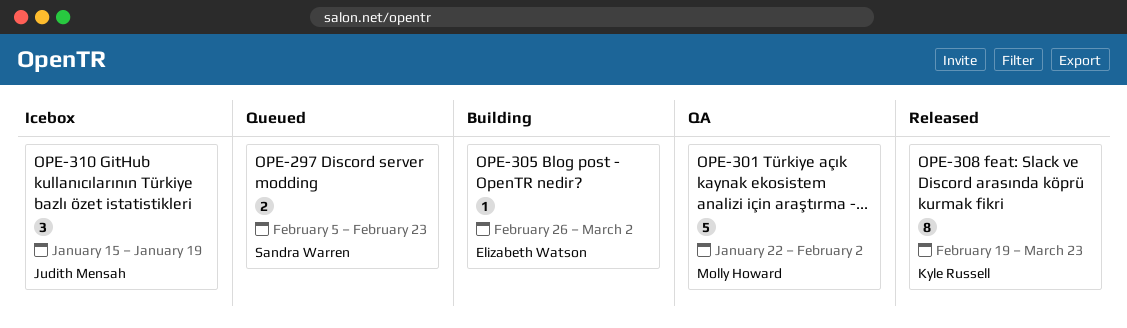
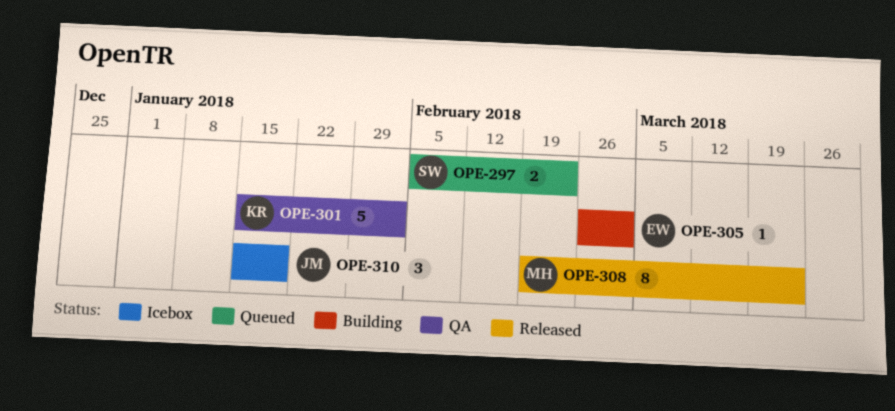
OPE-301, owner: Molly Howard -> Kyle Russell
OPE-301, start: Jan 22 -> Jan 15
OPE-308, owner: Kyle Russell -> Molly Howard

